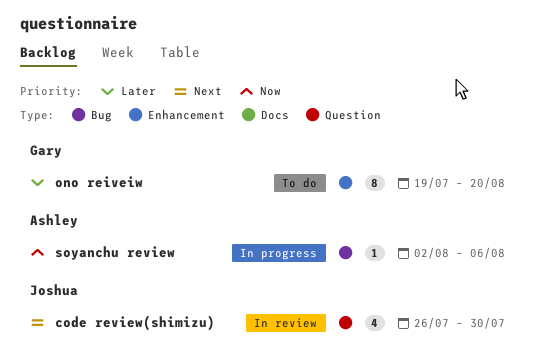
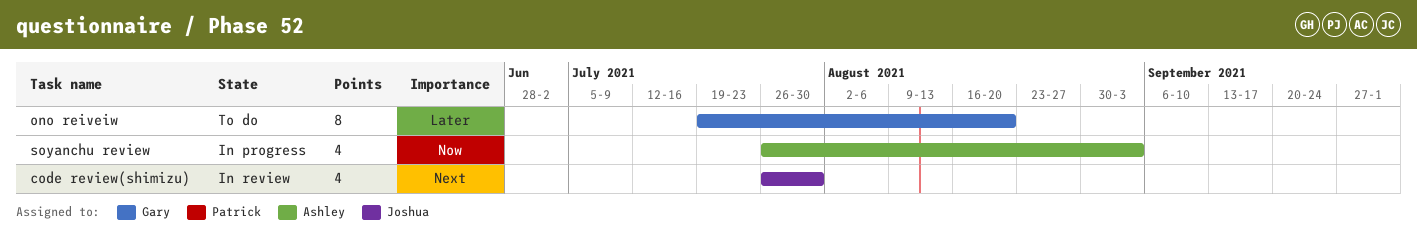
soyanchu review, estimate: 1 -> 4
soyanchu review, start: Aug 2 -> Jul 26
soyanchu review, due: Aug 6 -> Sep 3

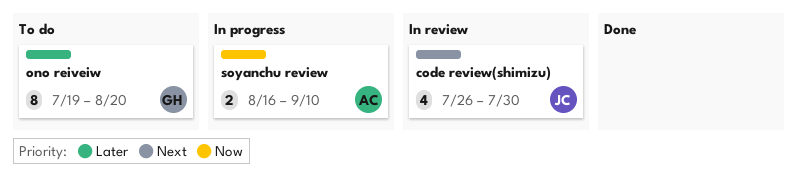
soyanchu review, estimate: 4 -> 2
soyanchu review, start: Jul 26 -> Aug 16
soyanchu review, due: Sep 3 -> Sep 10

